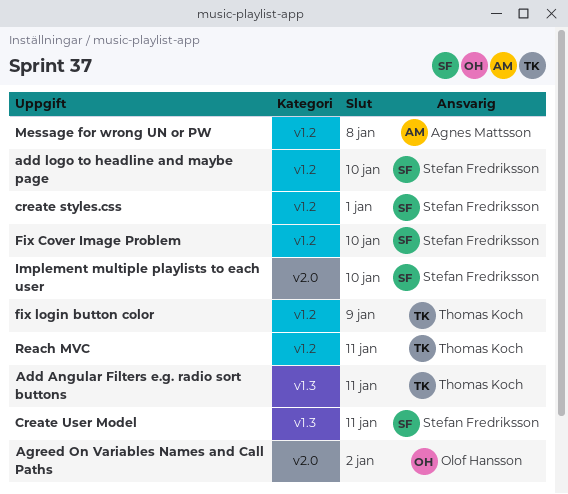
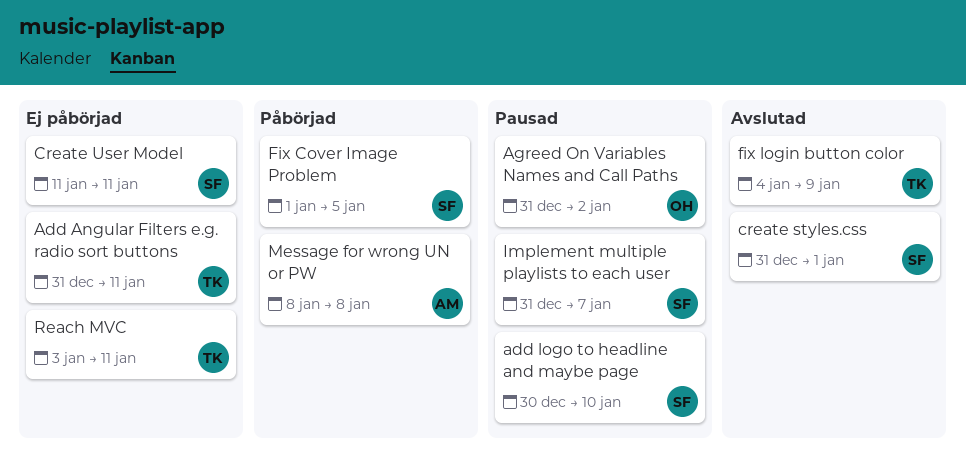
Fix Cover Image Problem, due: Jan 10 -> Jan 5
Implement multiple playlists to each user, due: Jan 10 -> Jan 7

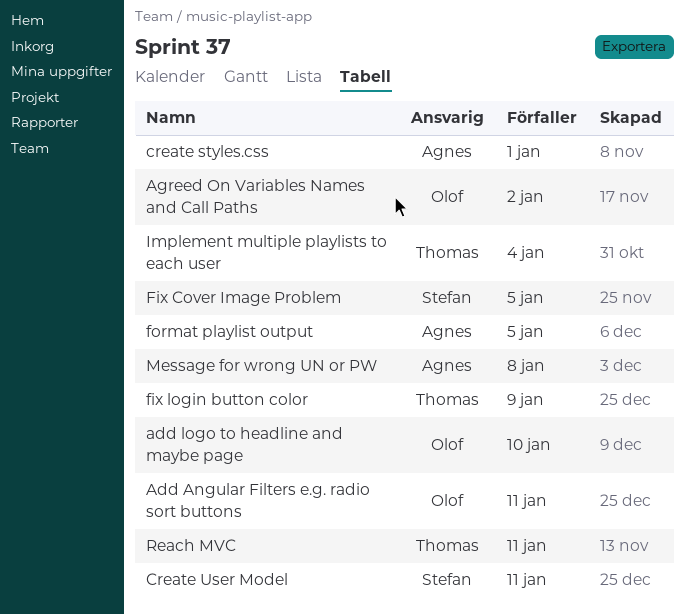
Add Angular Filters e.g. radio sort buttons, owner: Thomas -> Olof
add logo to headline and maybe page, owner: Stefan -> Olof
create styles.css, owner: Stefan -> Agnes
format playlist output: none -> present
Implement multiple playlists to each user, owner: Stefan -> Thomas
Implement multiple playlists to each user, due: Jan 7 -> Jan 4

